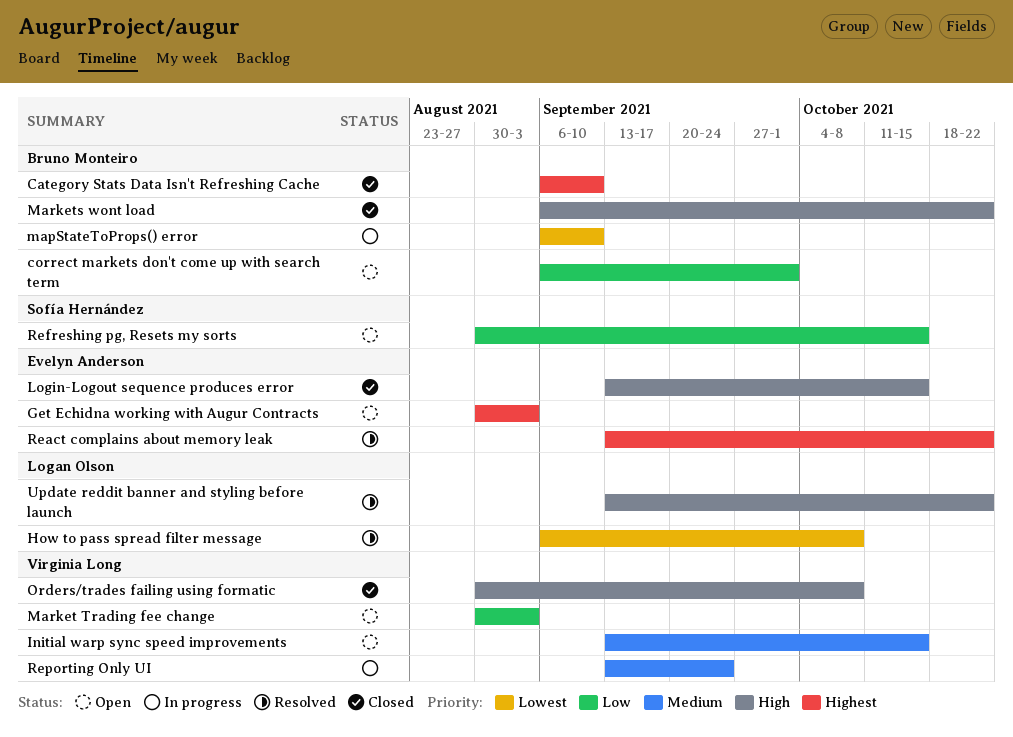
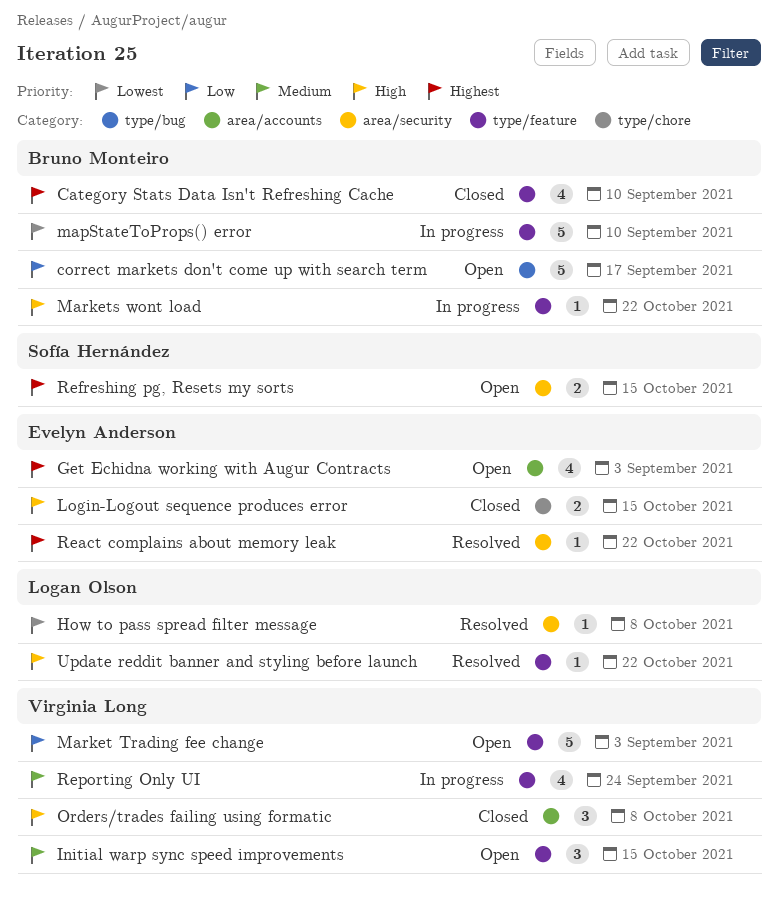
correct markets don't come up with search term, due: Oct 1 -> Sep 17
Markets wont load, status: Closed -> In progress
Refreshing pg, Resets my sorts, priority: Low -> Highest

